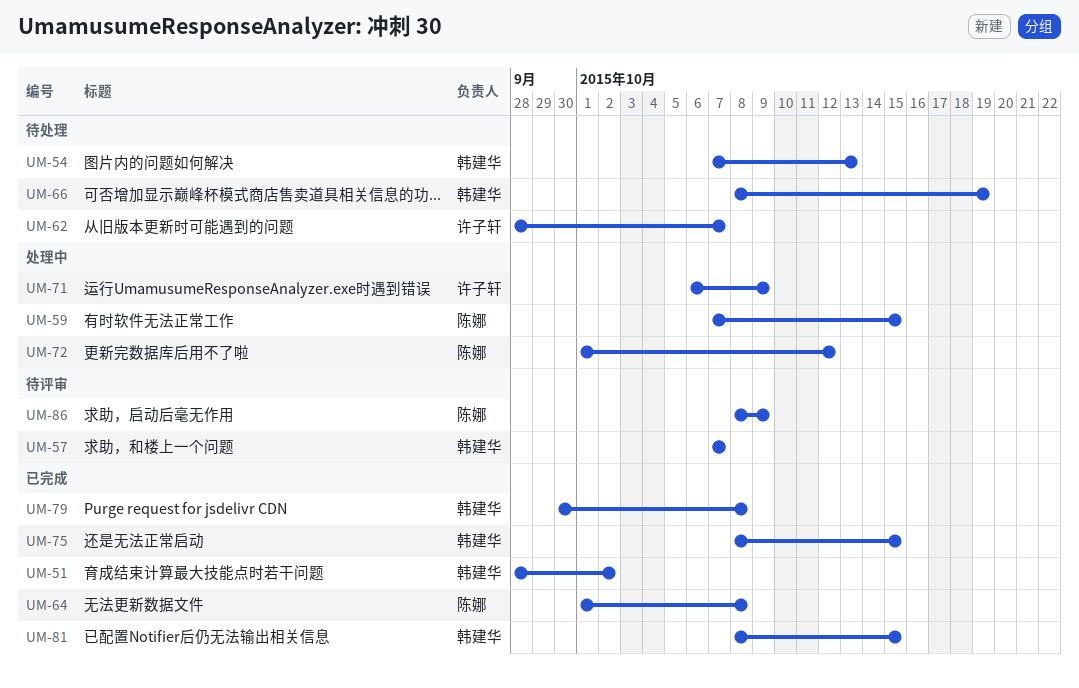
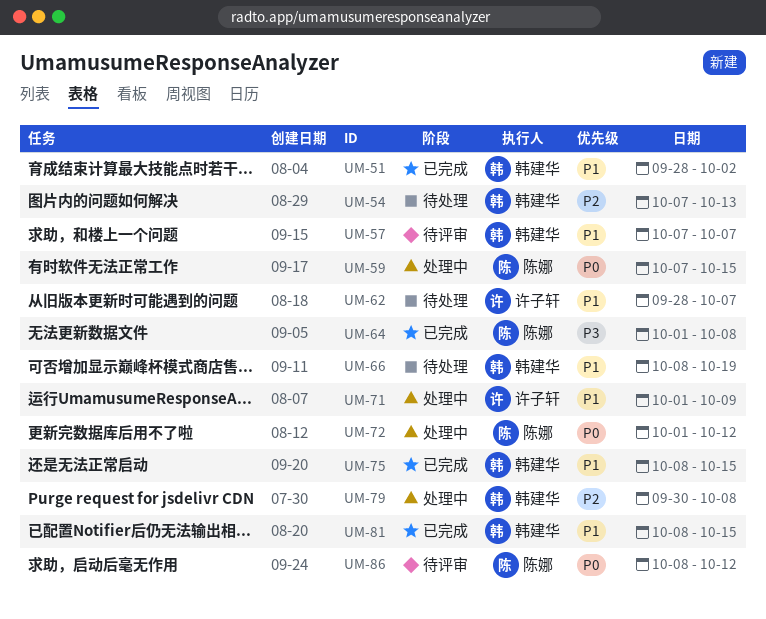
UM-71, start: Oct 6 -> Oct 1
UM-79, status: 已完成 -> 处理中
UM-86, due: Oct 9 -> Oct 12

